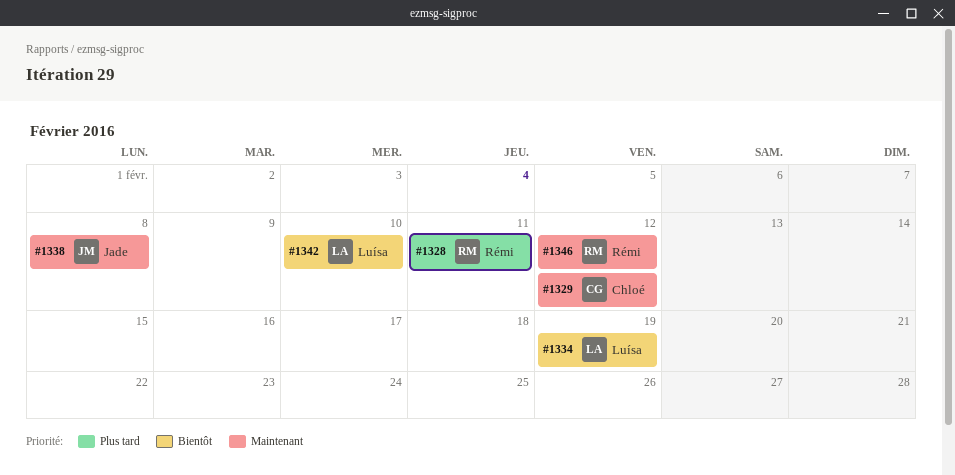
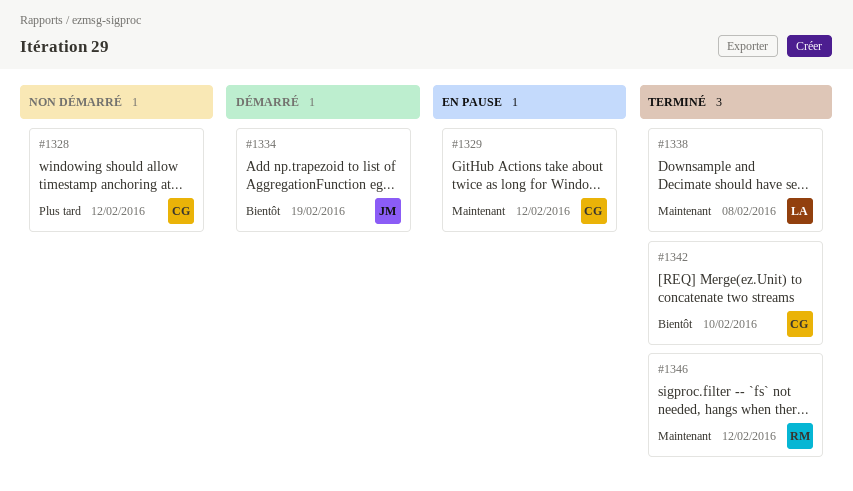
#1328, owner: Rémi -> Chloé
#1328, due: Feb 11 -> Feb 12
#1334, owner: Luísa -> Jade
#1338, owner: Jade -> Luísa
#1342, owner: Luísa -> Chloé

